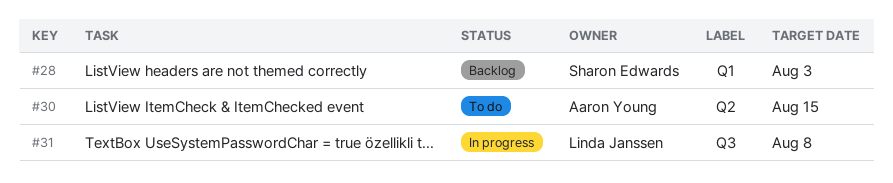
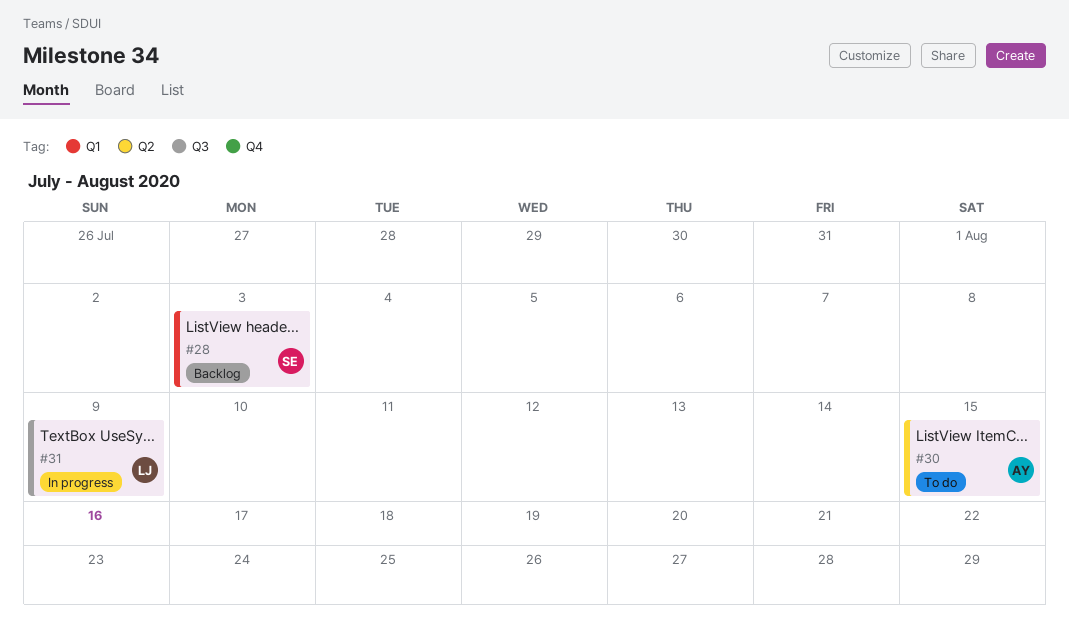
#31, due: Aug 8 -> Aug 9

